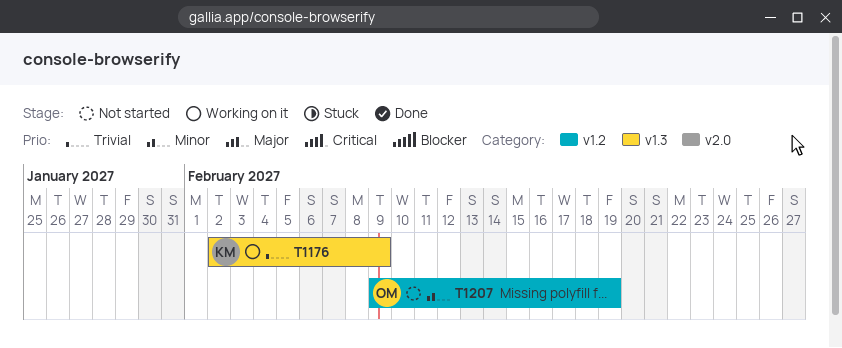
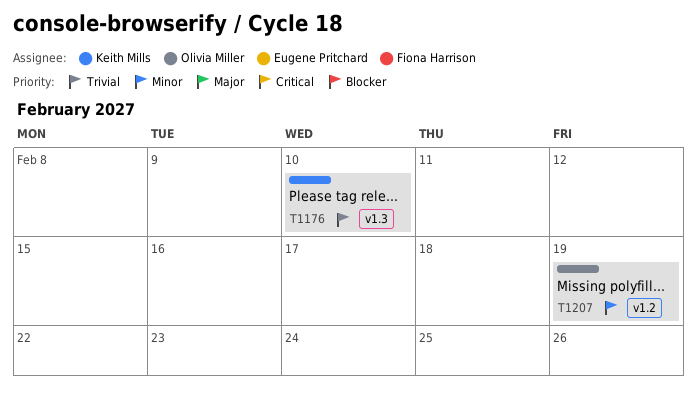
T1176, due: Feb 9 -> Feb 10

